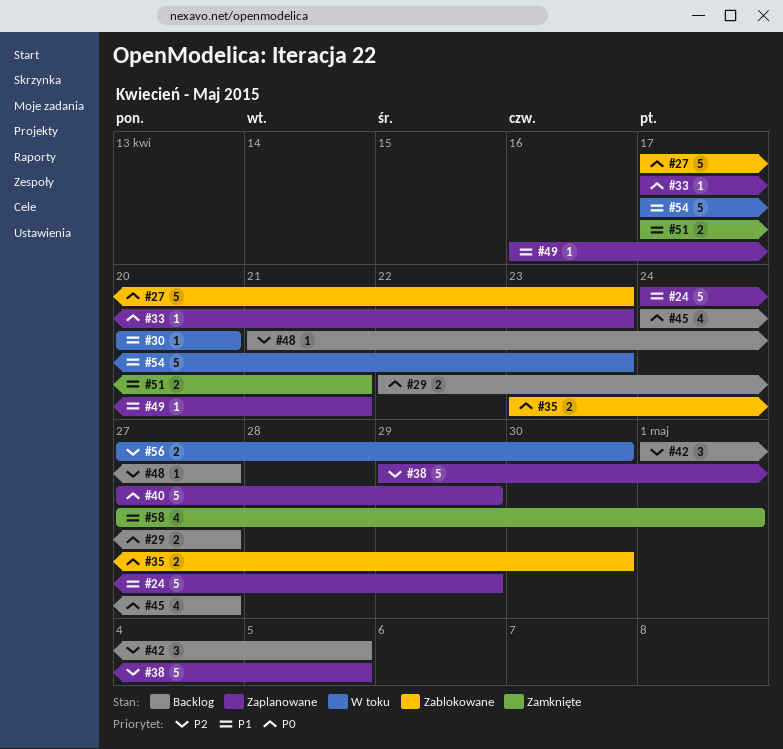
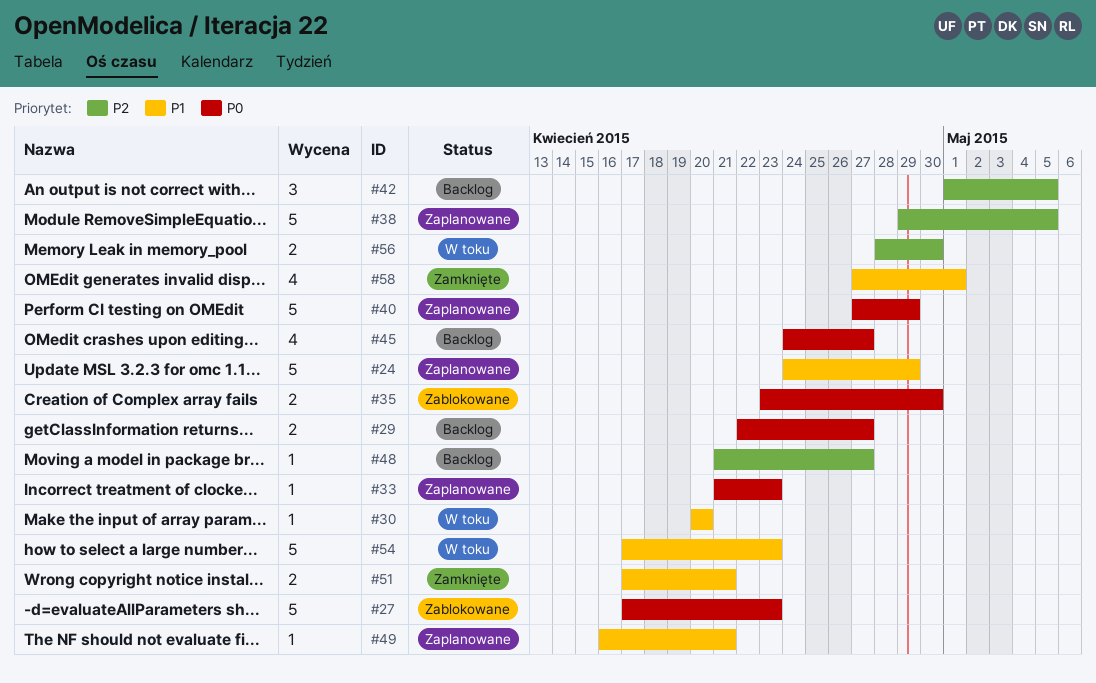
#33, start: Apr 17 -> Apr 21
#56, start: Apr 27 -> Apr 28

